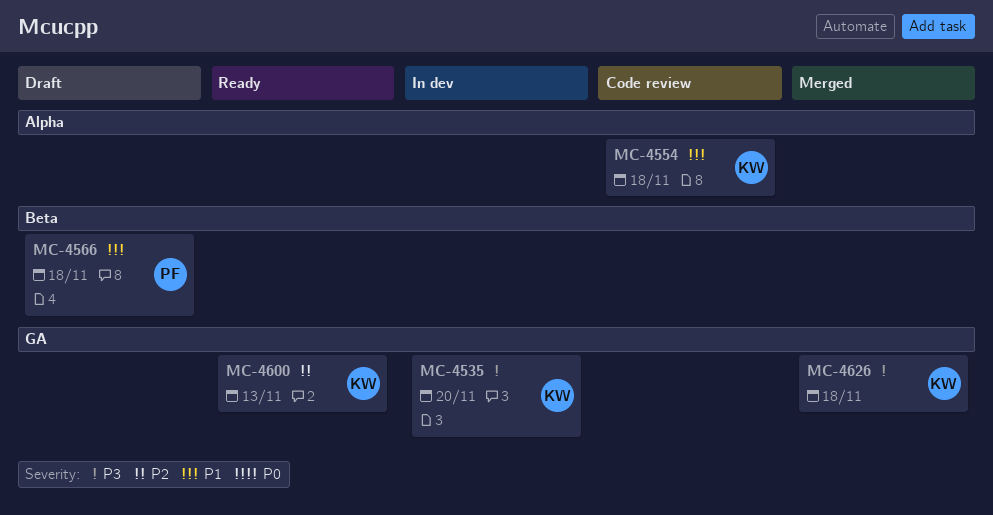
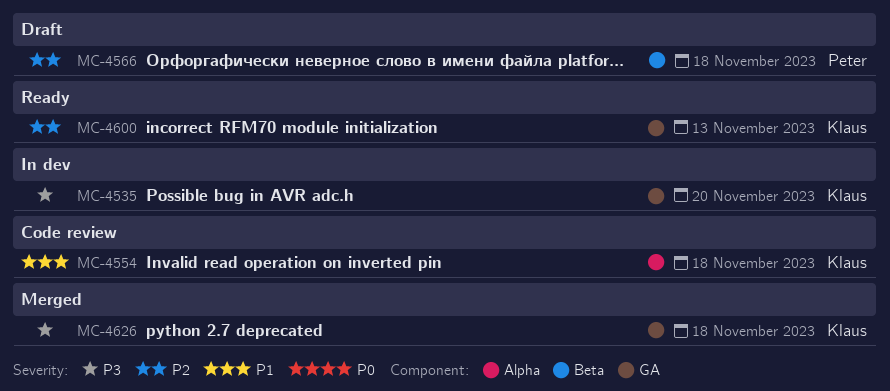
MC-4566, priority: P1 -> P2

